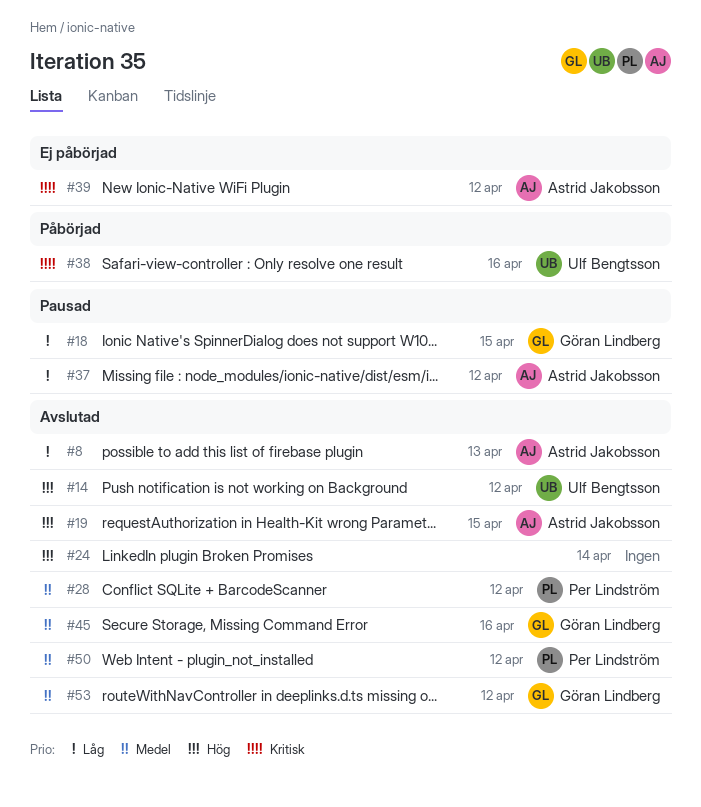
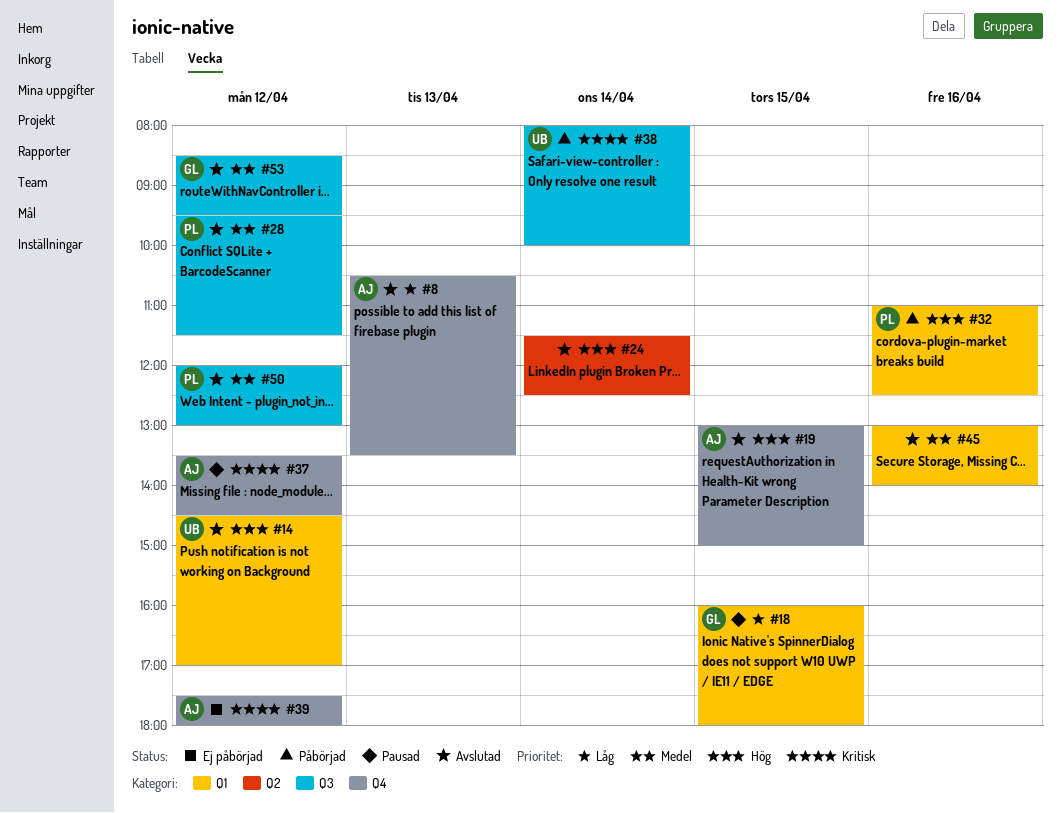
#32: none -> present
#37, priority: Låg -> Kritisk
#38, day: Apr 16 -> Apr 14
#45, owner: Göran Lindberg -> none

